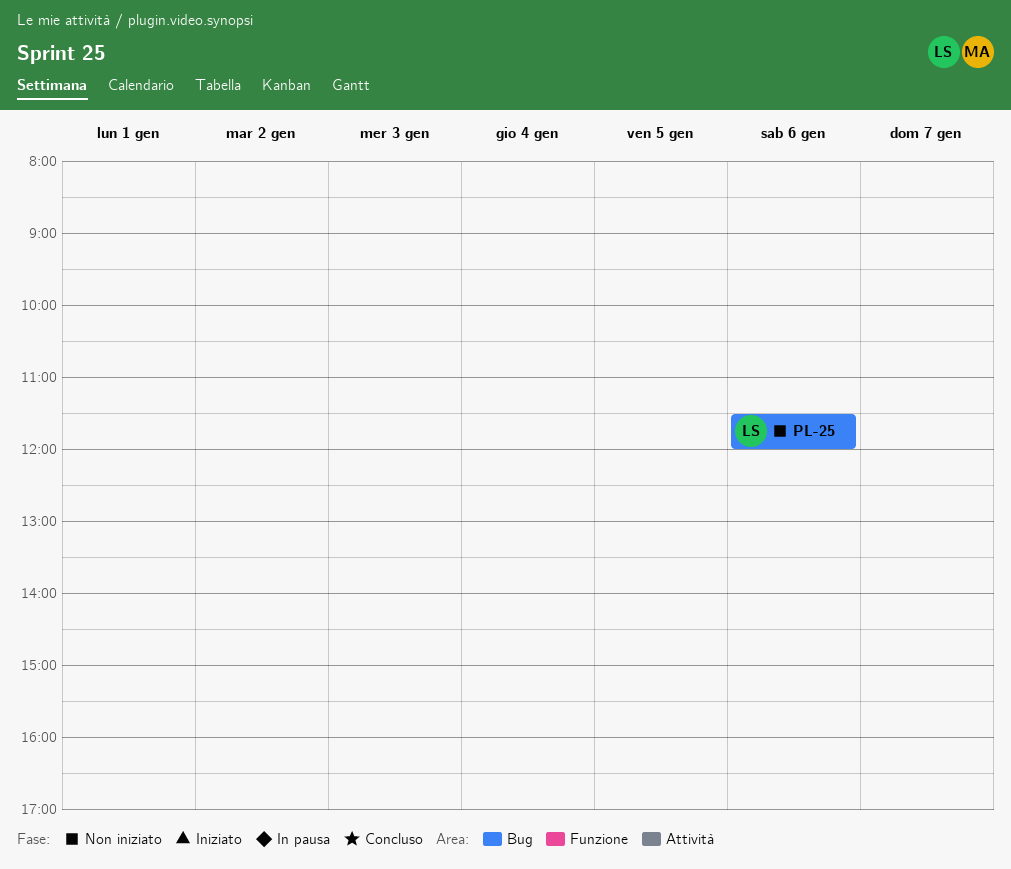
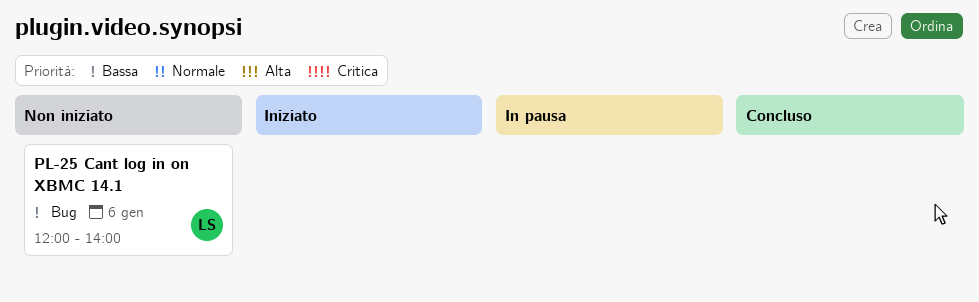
PL-25, begins: 11:30 -> 12:00
PL-25, ends: 12:00 -> 14:00

